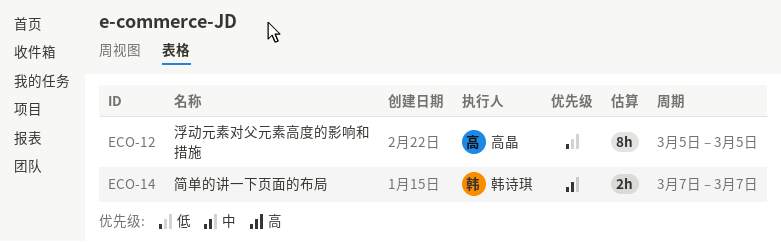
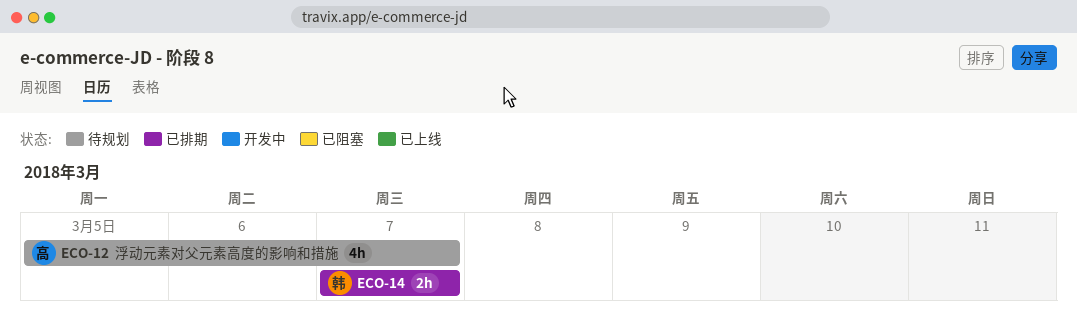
ECO-12, estimate: 8h -> 4h
ECO-12, due: Mar 5 -> Mar 7

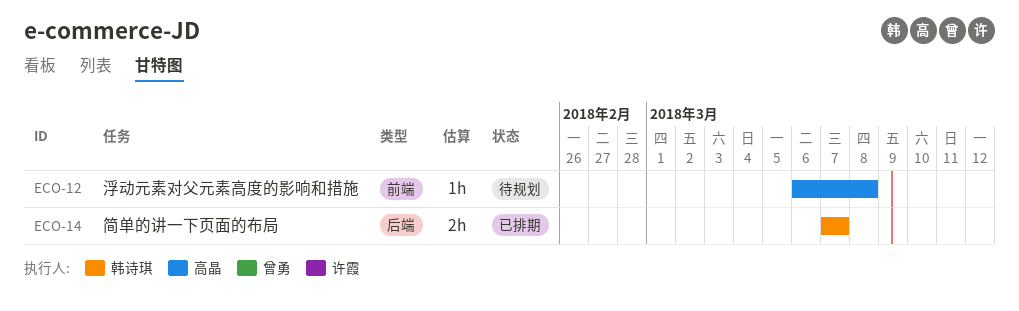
ECO-12, estimate: 4h -> 1h
ECO-12, start: Mar 5 -> Mar 6
ECO-12, due: Mar 7 -> Mar 8

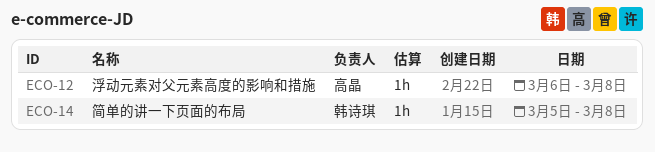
ECO-14, estimate: 2h -> 1h
ECO-14, start: Mar 7 -> Mar 5
ECO-14, due: Mar 7 -> Mar 8

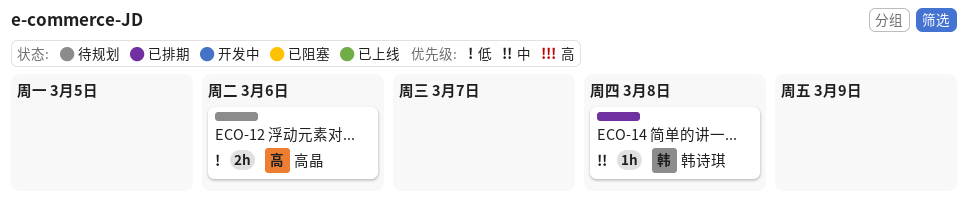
ECO-12, estimate: 1h -> 2h
ECO-12, due: Mar 8 -> Mar 6

